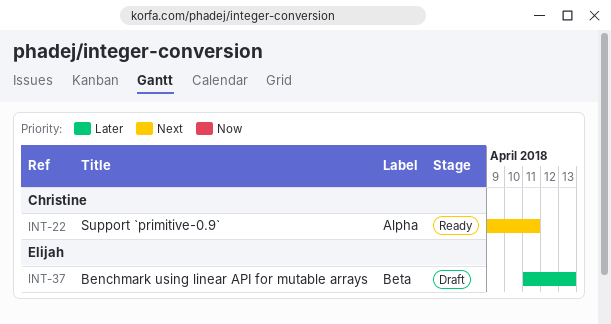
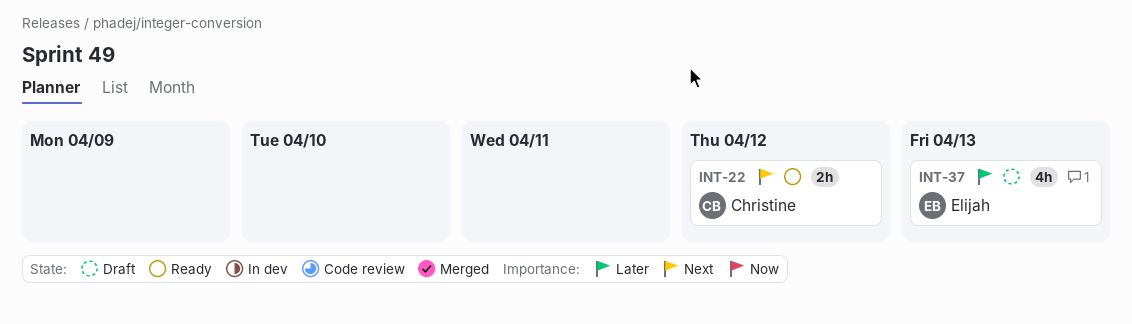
INT-22, due: Apr 11 -> Apr 12

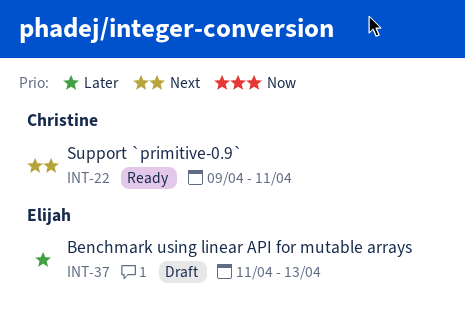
INT-22, due: Apr 12 -> Apr 11

